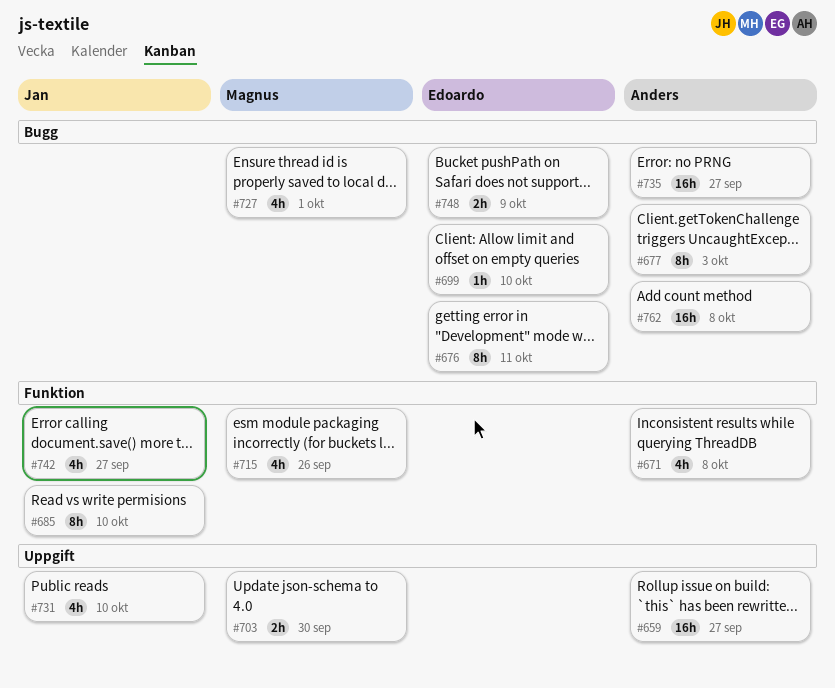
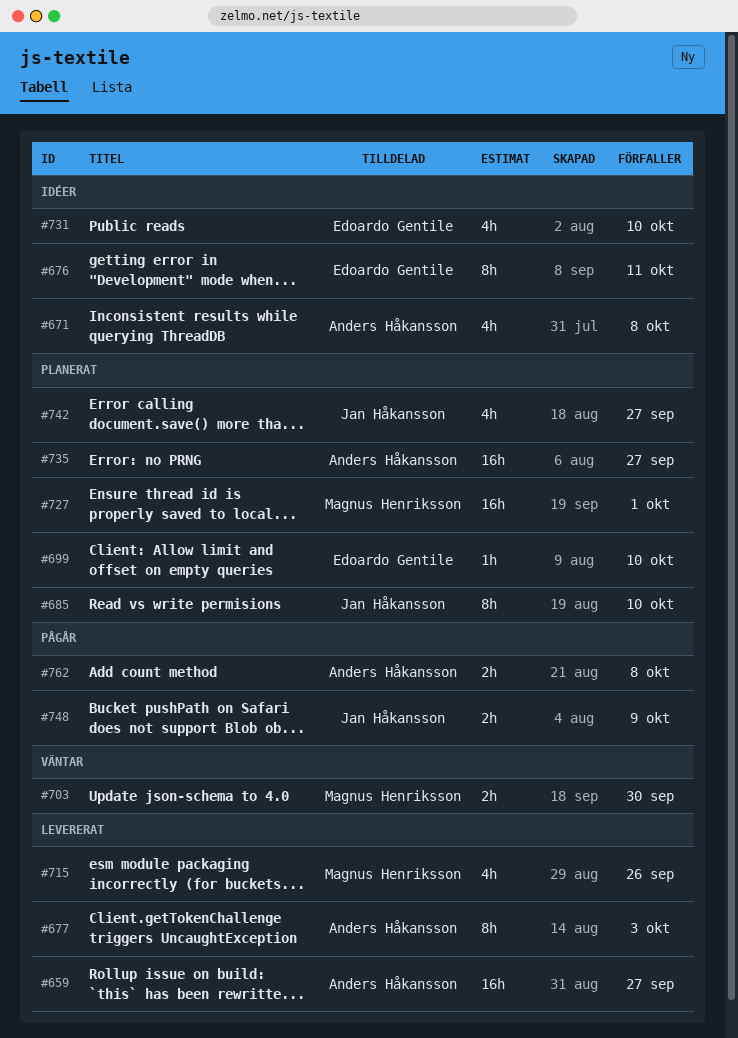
#727, estimate: 4h -> 16h
#731, owner: Jan Håkansson -> Edoardo Gentile
#748, owner: Edoardo Gentile -> Jan Håkansson
#762, estimate: 16h -> 2h

